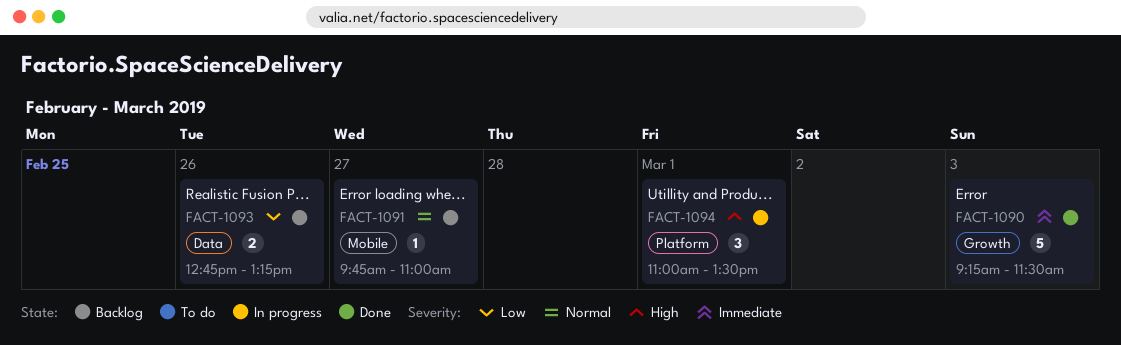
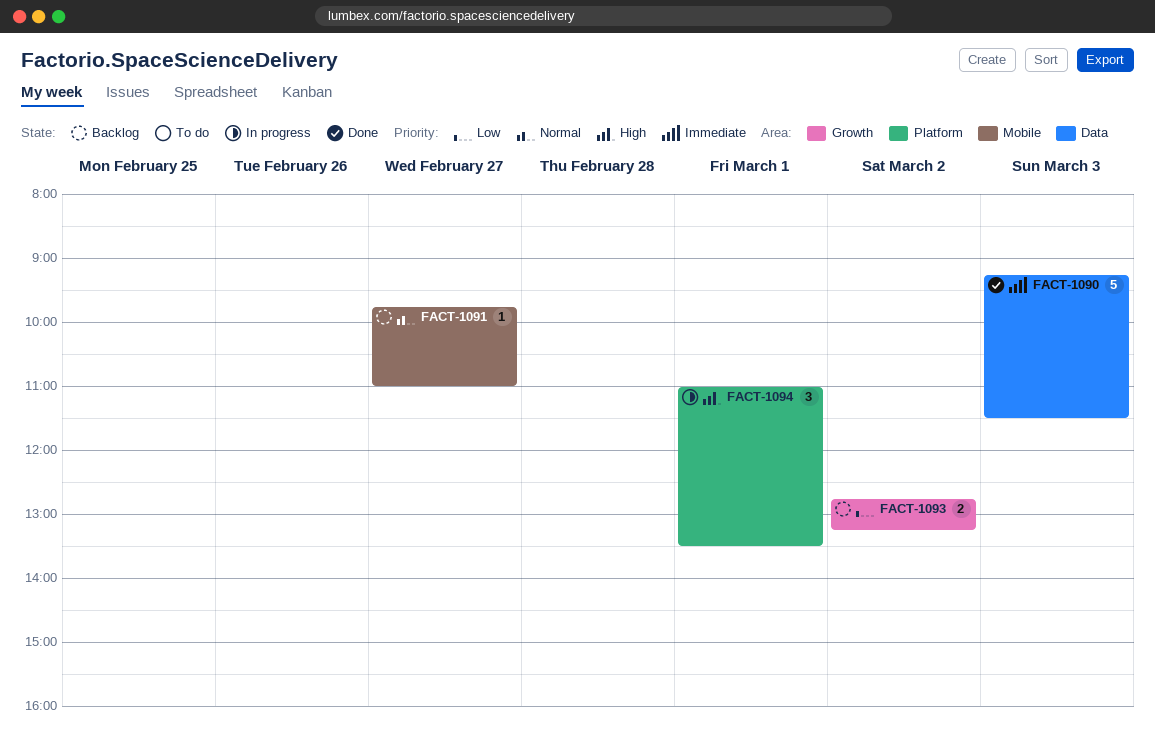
FACT-1090, label: Growth -> Data
FACT-1093, label: Data -> Growth
FACT-1093, day: Feb 26 -> Mar 2

